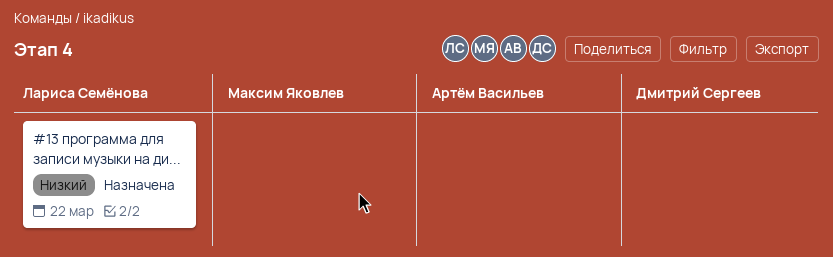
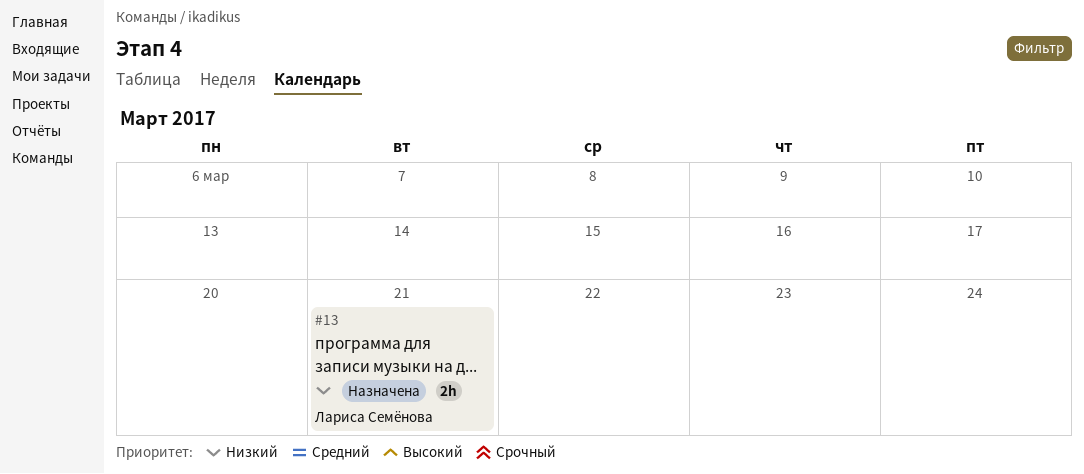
#13, due: Mar 22 -> Mar 21

